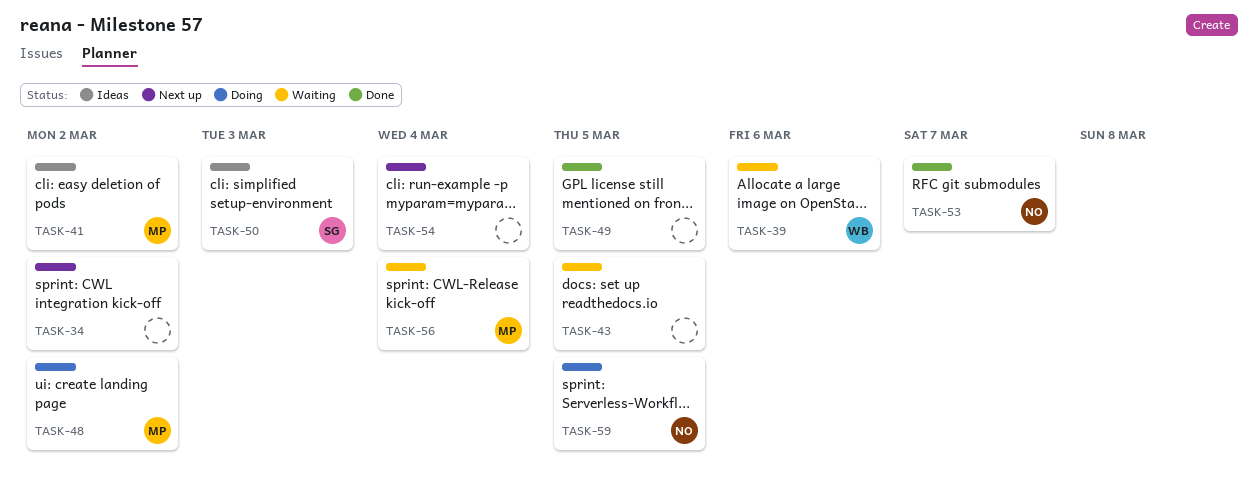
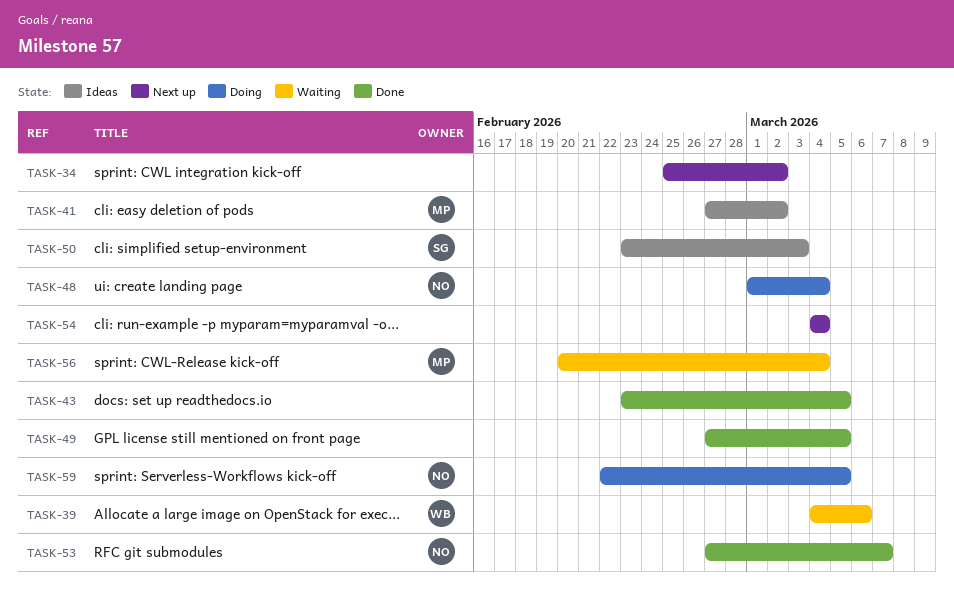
TASK-43, status: Waiting -> Done
TASK-48, owner: MP -> NO
TASK-48, due: Mar 2 -> Mar 4

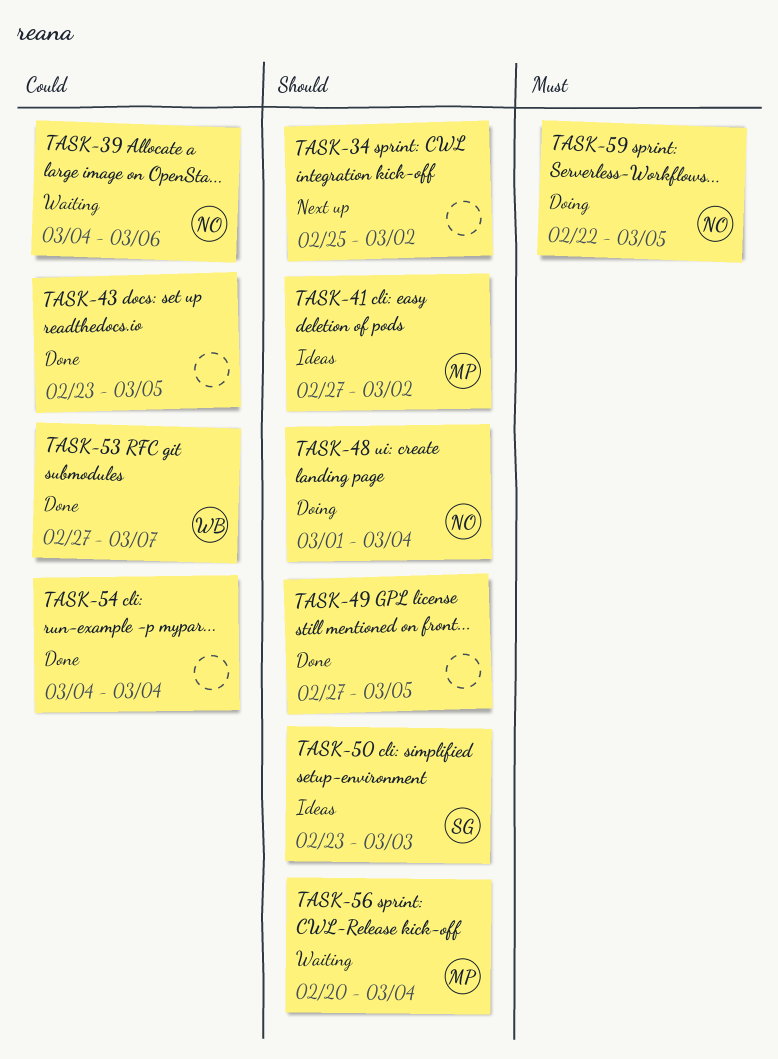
TASK-39, owner: WB -> NO
TASK-53, owner: NO -> WB
TASK-54, status: Next up -> Done

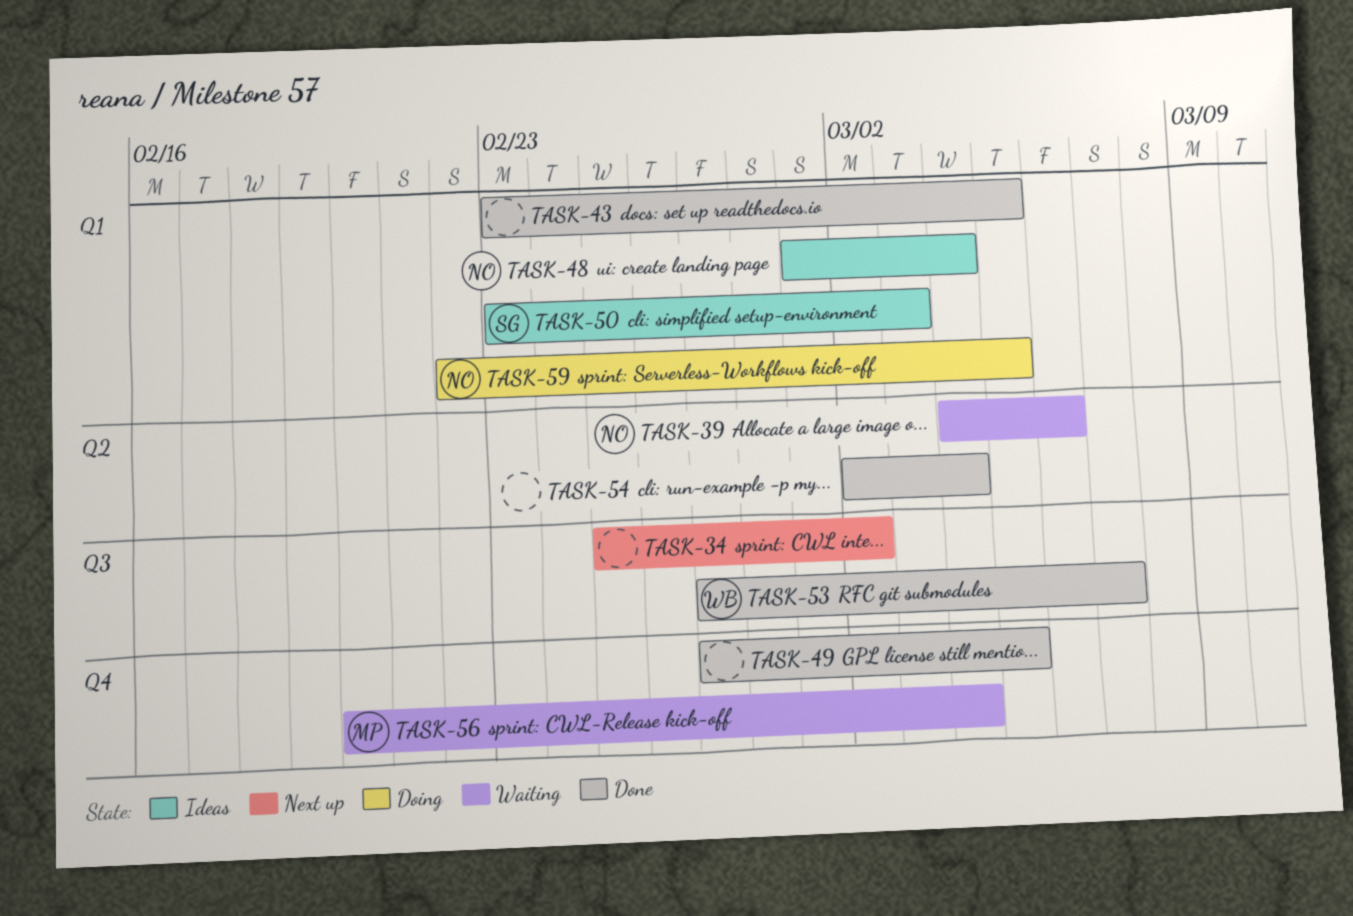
TASK-41: present -> none
TASK-48, status: Doing -> Ideas
TASK-54, start: Mar 4 -> Mar 2

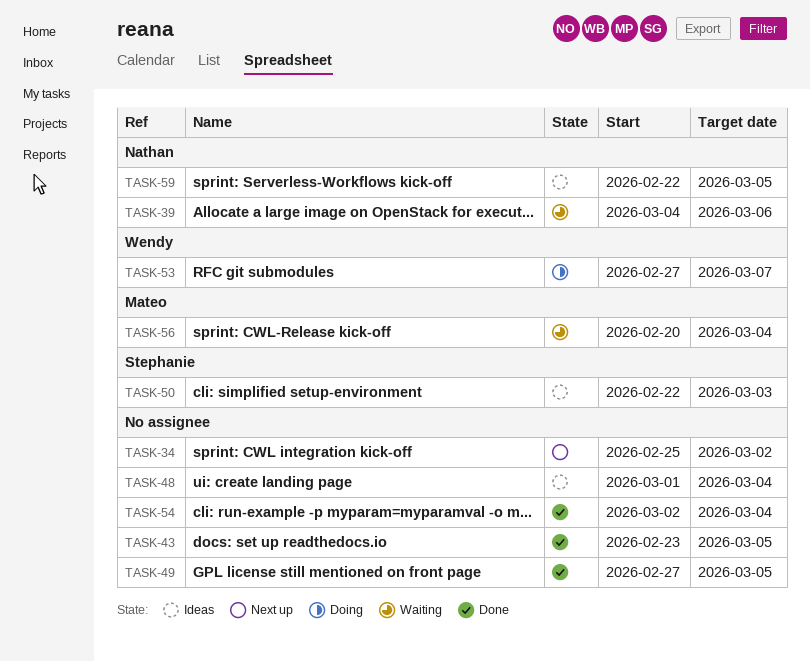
TASK-48, owner: Nathan -> none
TASK-50, start: Feb 23 -> Feb 22
TASK-53, status: Done -> Doing
TASK-59, status: Doing -> Ideas

